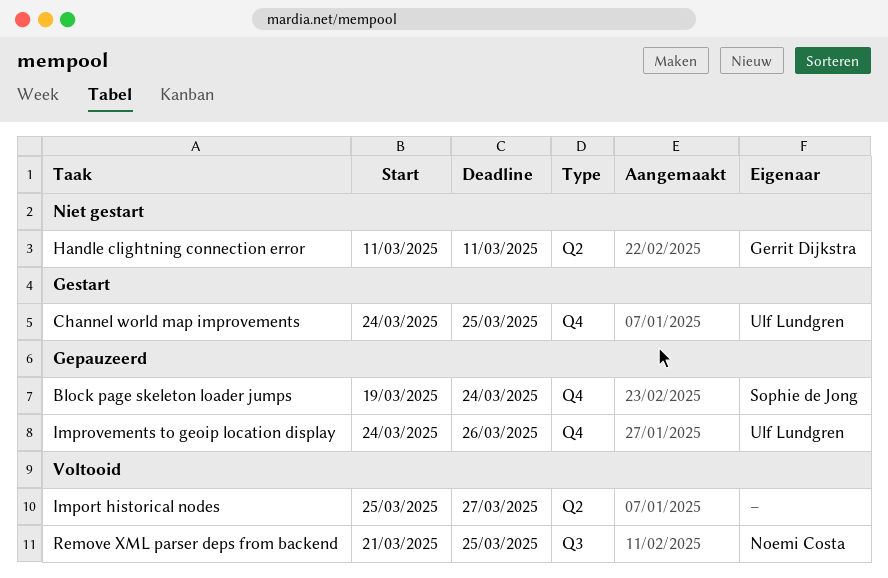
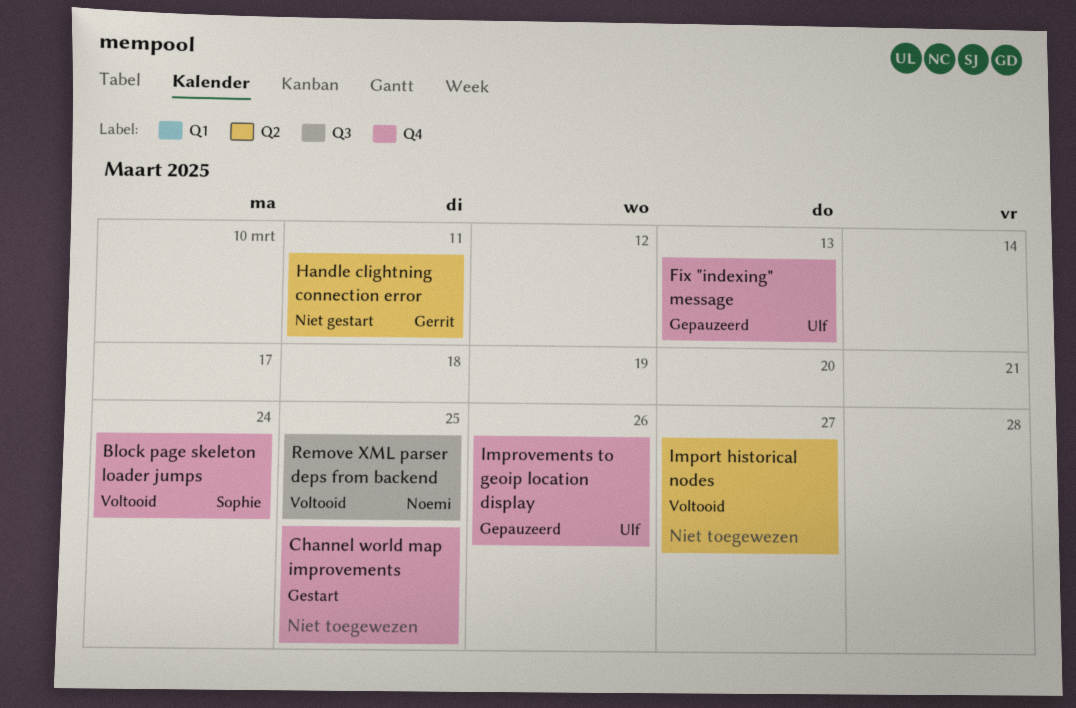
Block page skeleton loader jumps, status: Gepauzeerd -> Voltooid
Channel world map improvements, owner: Ulf Lundgren -> none
Fix "indexing" message: none -> present

